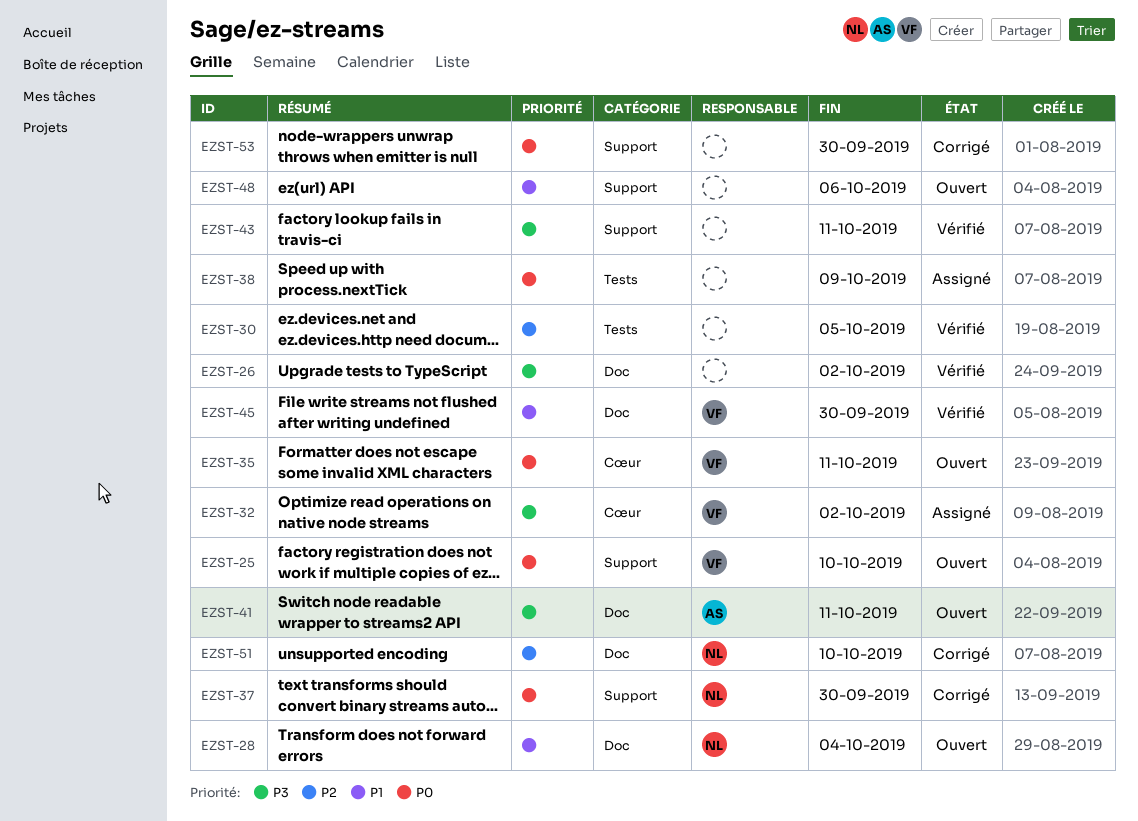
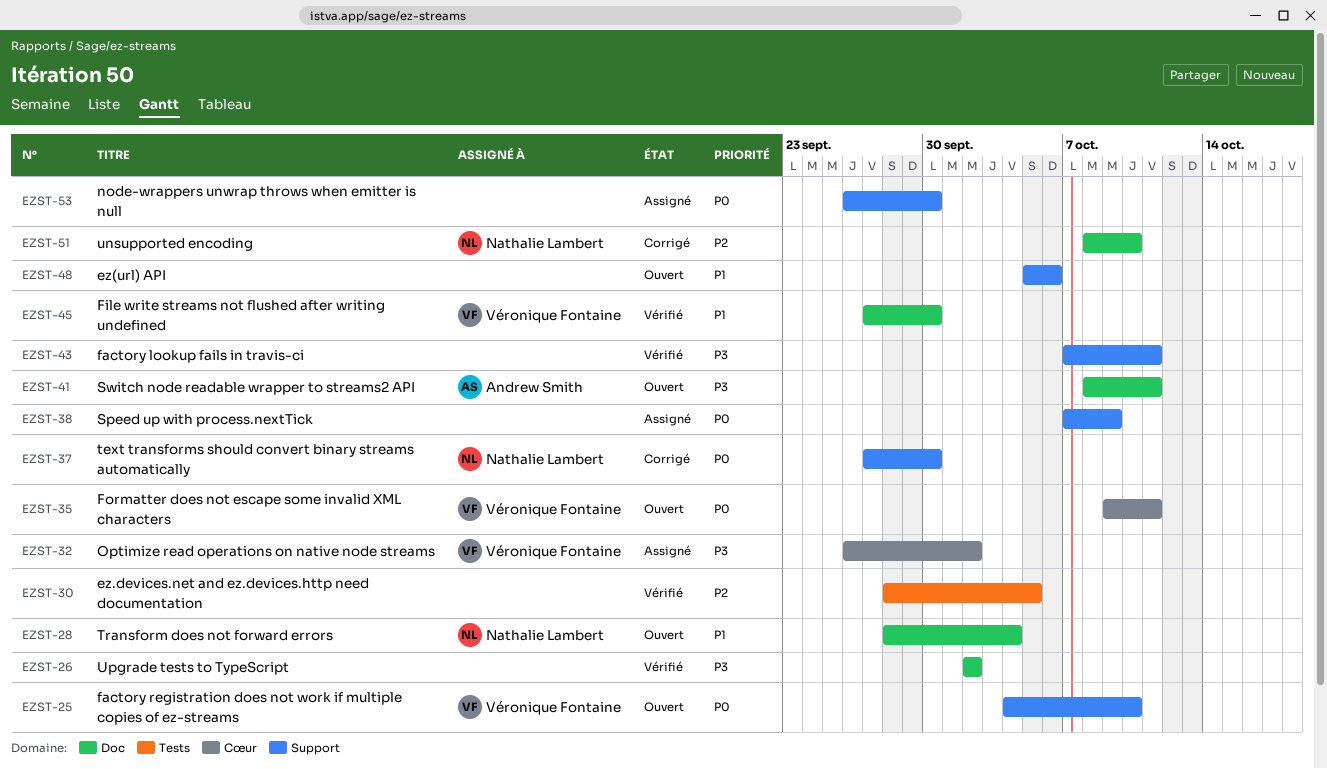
EZST-38, label: Tests -> Support
EZST-53, status: Corrigé -> Assigné

